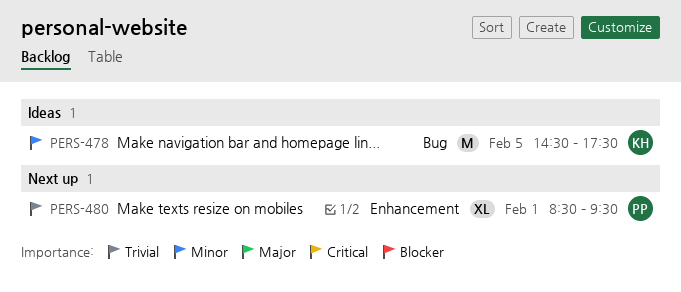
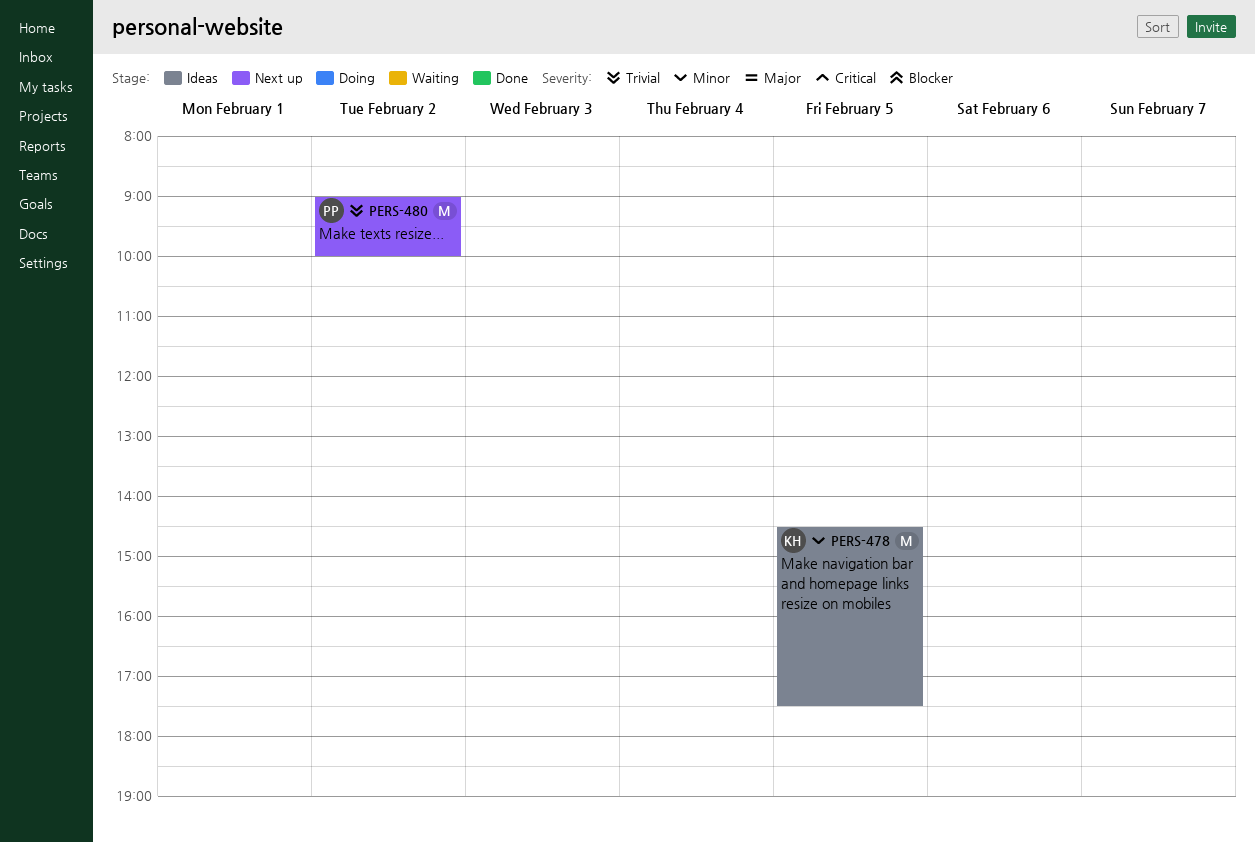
PERS-480, estimate: XL -> M
PERS-480, day: Feb 1 -> Feb 2
PERS-480, begins: 08:30 -> 09:00
PERS-480, ends: 09:30 -> 10:00

